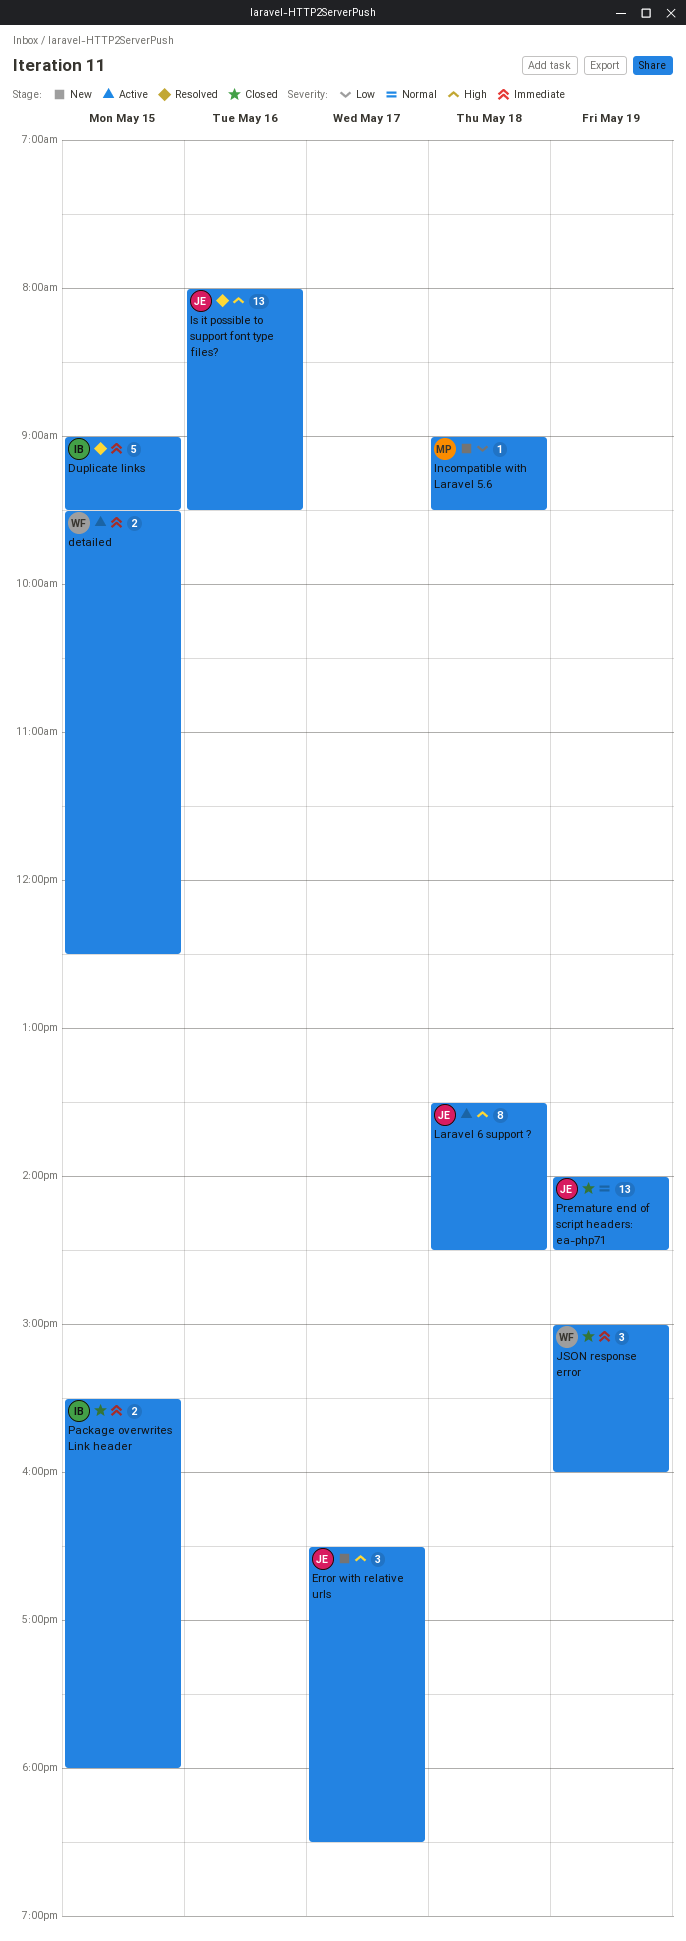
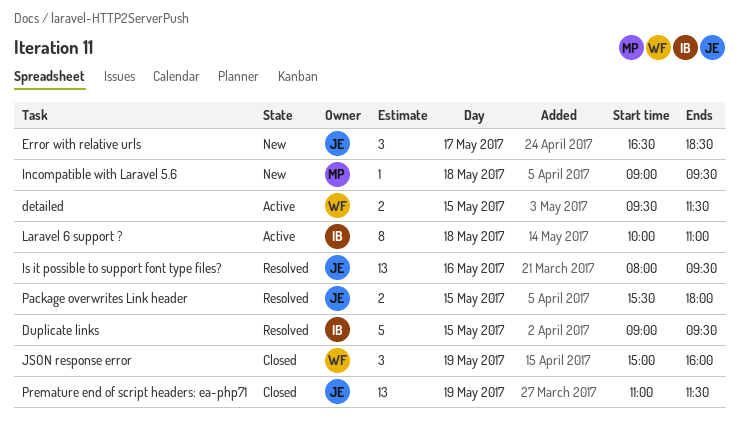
detailed, ends: 12:30 -> 11:30
Laravel 6 support ?, owner: JE -> IB
Laravel 6 support ?, begins: 13:30 -> 10:00
Laravel 6 support ?, ends: 14:30 -> 11:00
Package overwrites Link header, status: Closed -> Resolved
Package overwrites Link header, owner: IB -> JE
Premature end of script headers: ea-php71, begins: 14:00 -> 11:00
Premature end of script headers: ea-php71, ends: 14:30 -> 11:30

